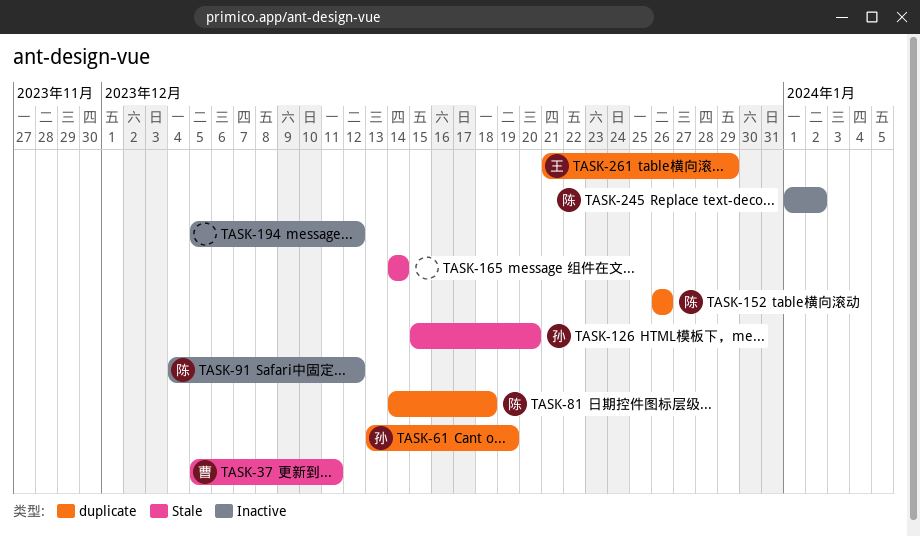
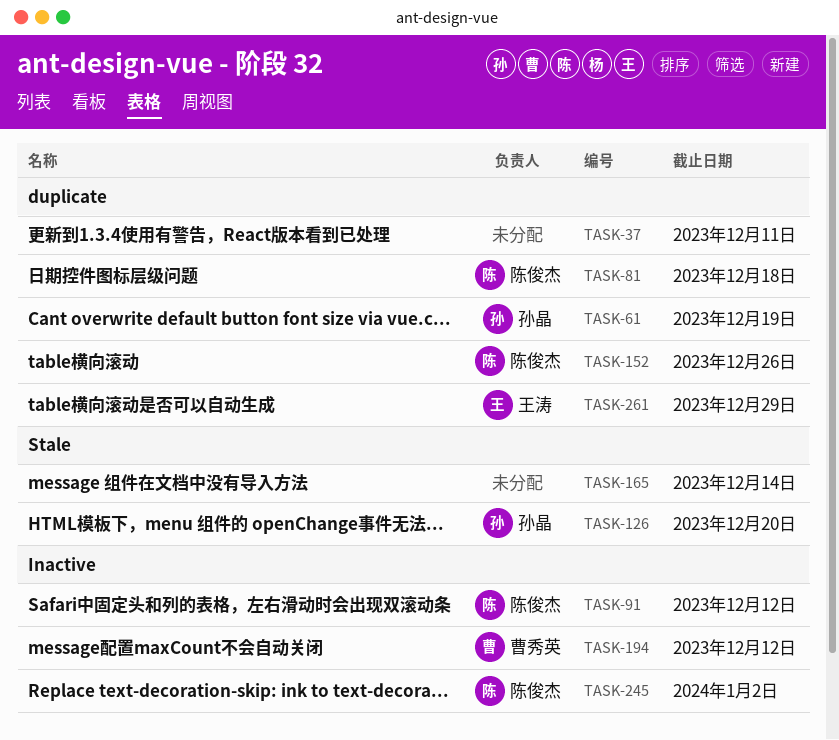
TASK-37, owner: 曹秀英 -> none
TASK-37, label: Stale -> duplicate
TASK-194, owner: none -> 曹秀英

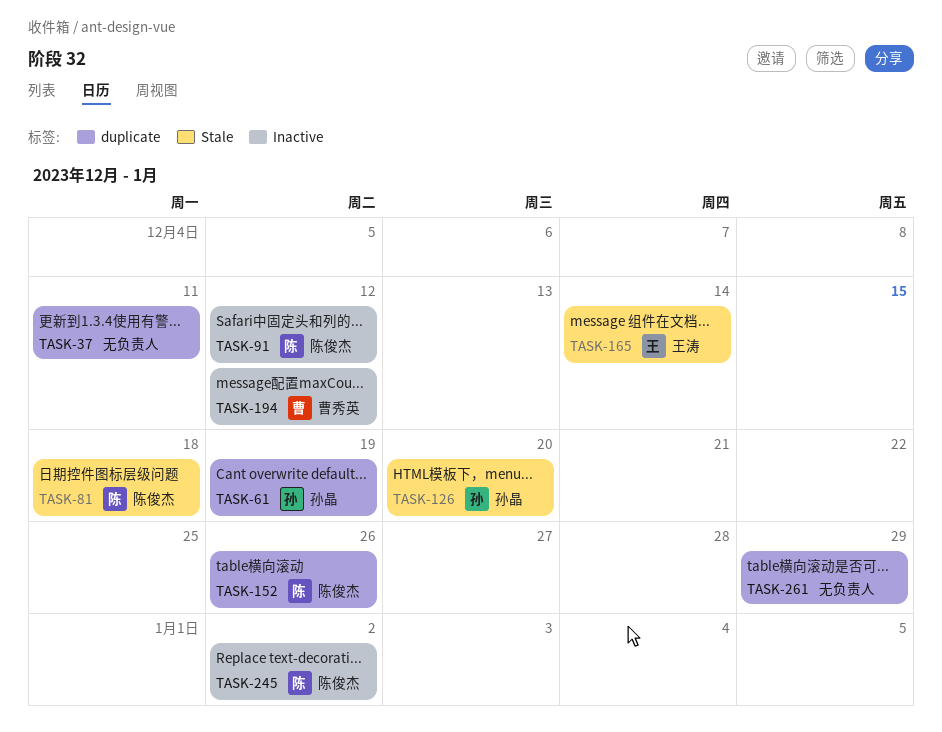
TASK-81, label: duplicate -> Stale
TASK-165, owner: none -> 王涛
TASK-261, owner: 王涛 -> none

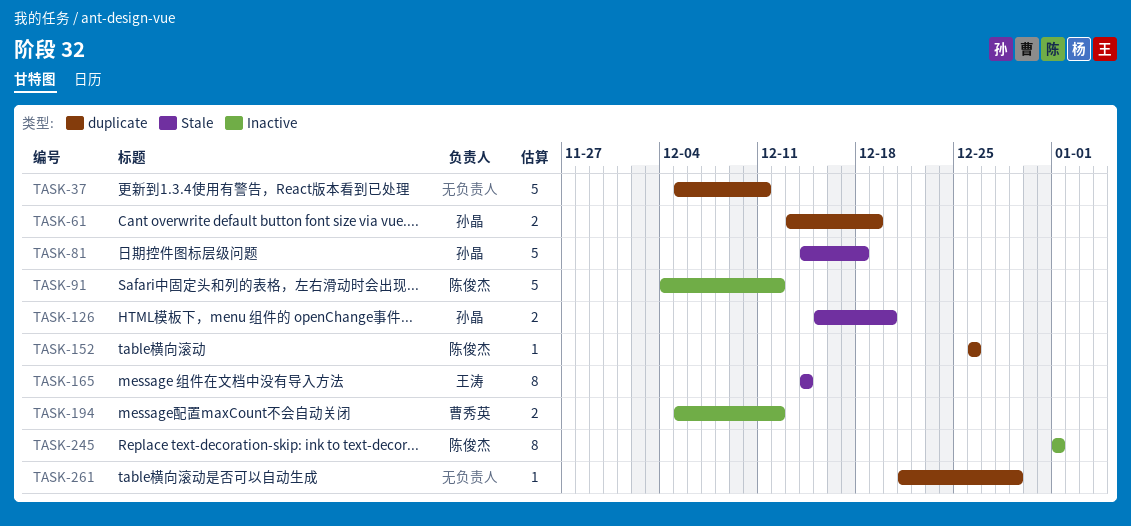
TASK-81, owner: 陈俊杰 -> 孙晶
TASK-245, due: Jan 2 -> Jan 1

